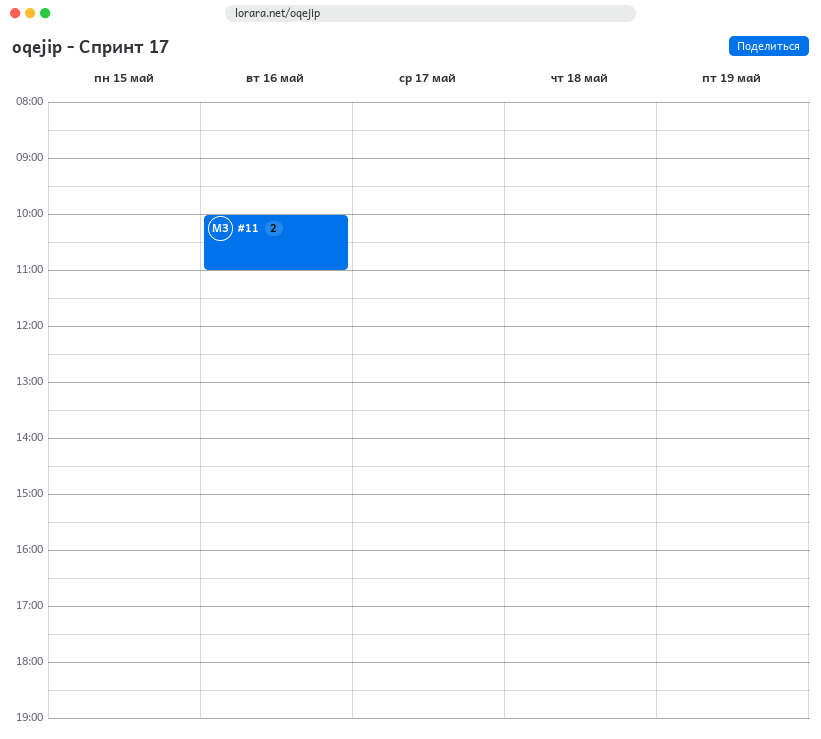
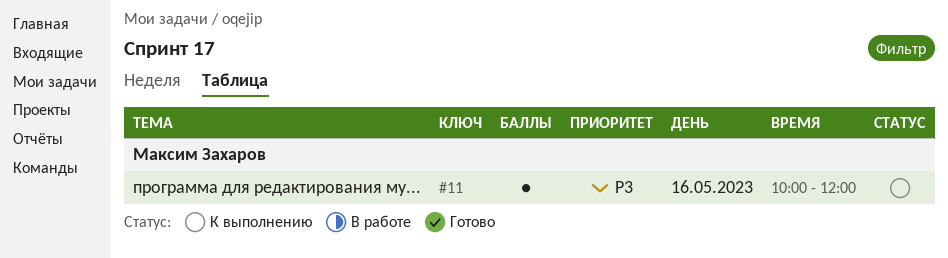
#11, estimate: 2 -> 1
#11, ends: 11:00 -> 12:00

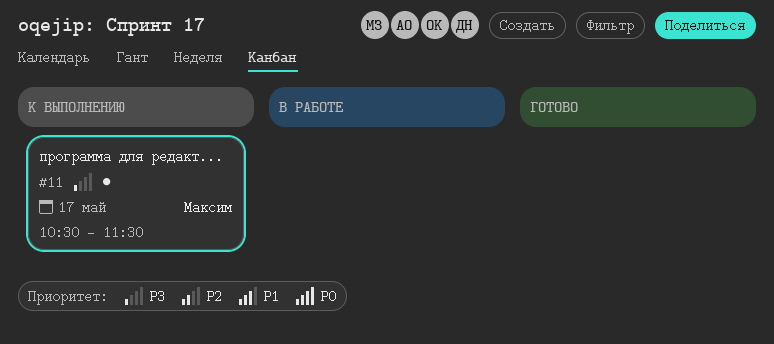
#11, day: May 16 -> May 17
#11, begins: 10:00 -> 10:30
#11, ends: 12:00 -> 11:30

